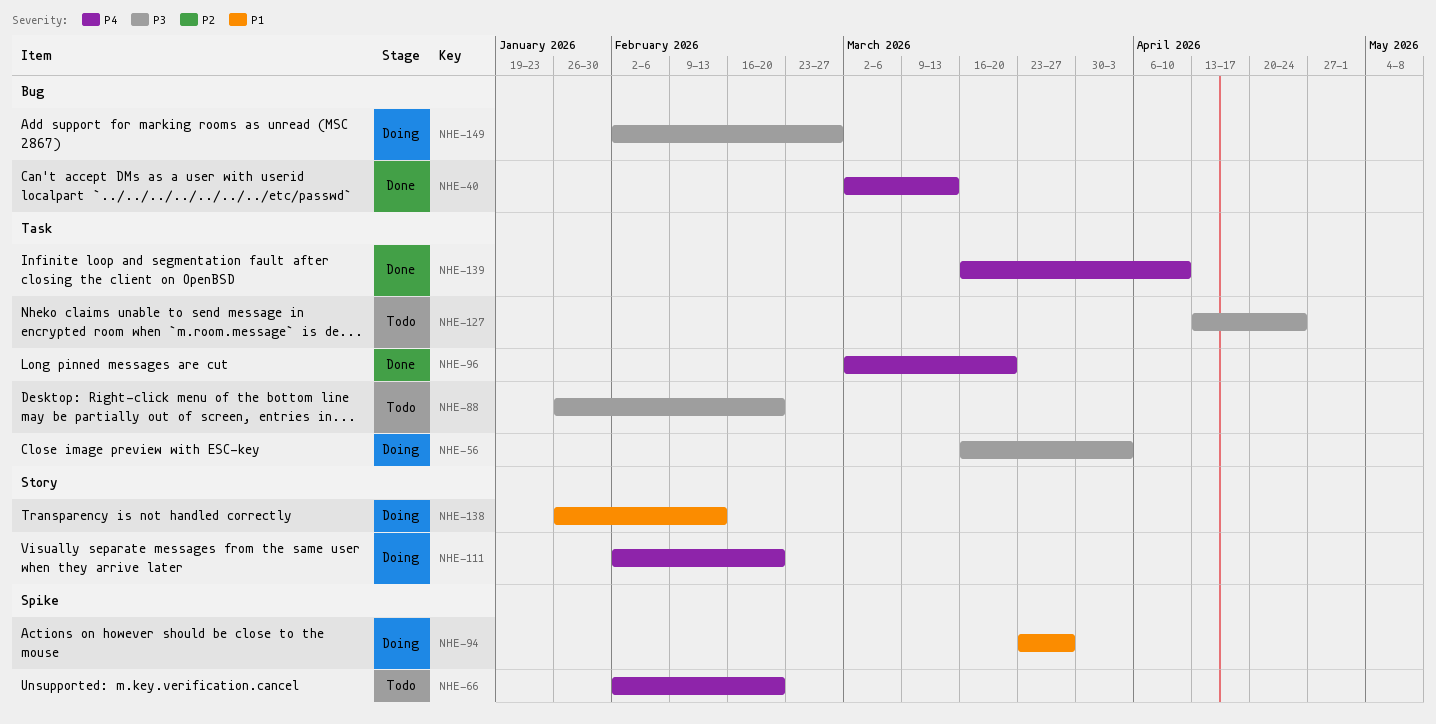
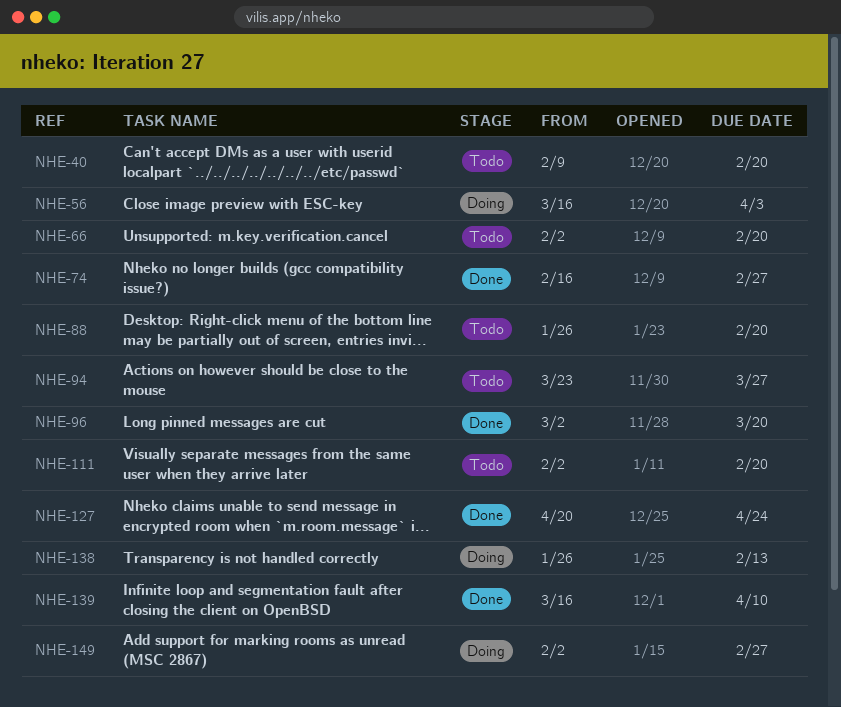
NHE-40, status: Done -> Todo
NHE-40, start: Mar 2 -> Feb 9
NHE-40, due: Mar 13 -> Feb 20
NHE-74: none -> present
NHE-94, status: Doing -> Todo
NHE-111, status: Doing -> Todo
NHE-127, status: Todo -> Done
NHE-127, start: Apr 13 -> Apr 20

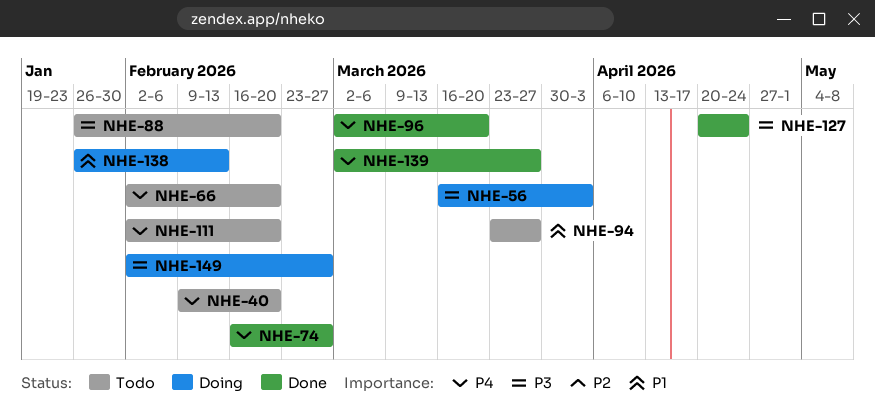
NHE-139, start: Mar 16 -> Mar 2
NHE-139, due: Apr 10 -> Mar 27

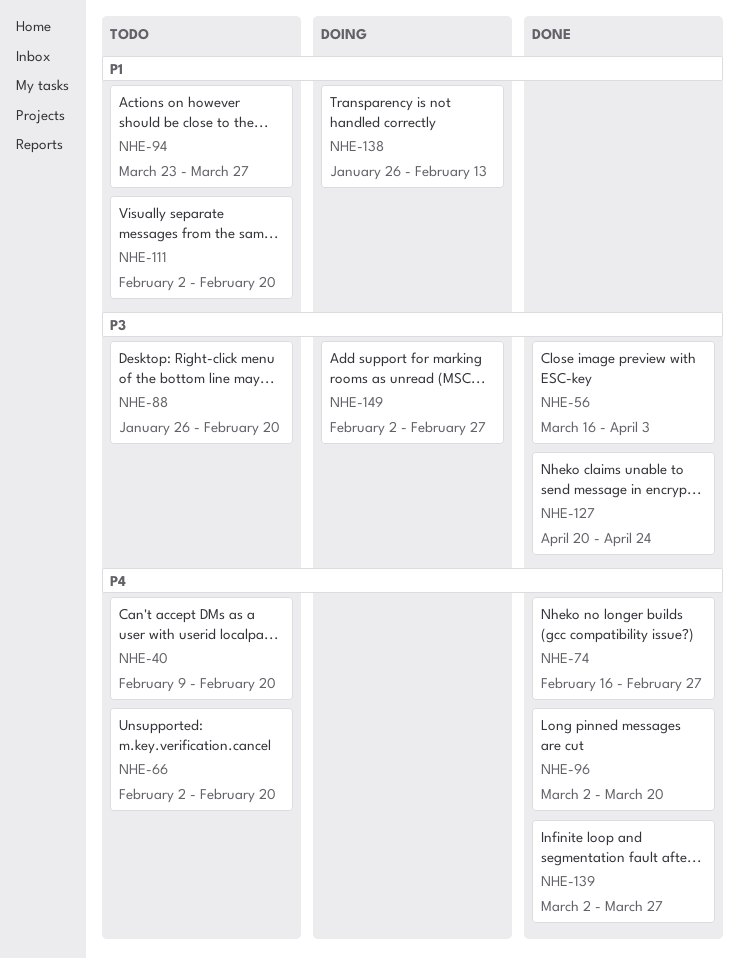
NHE-56, status: Doing -> Done
NHE-111, priority: P4 -> P1

